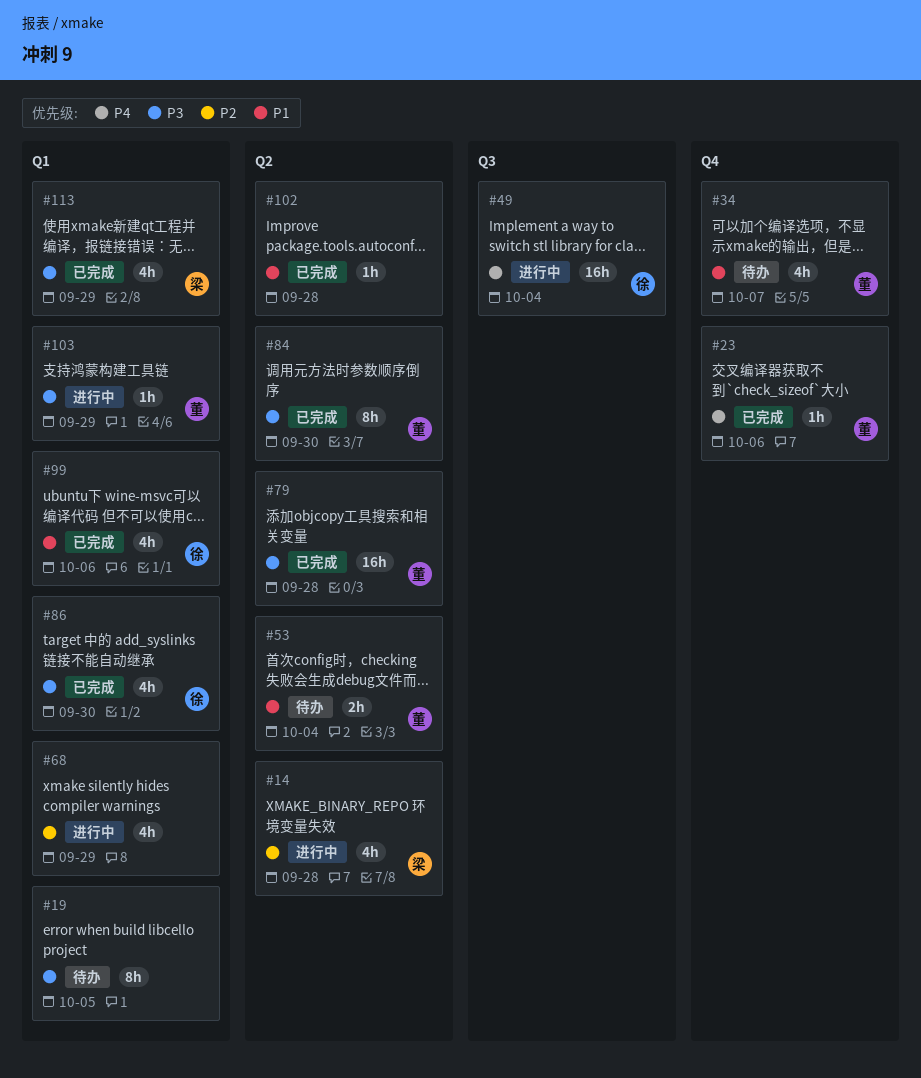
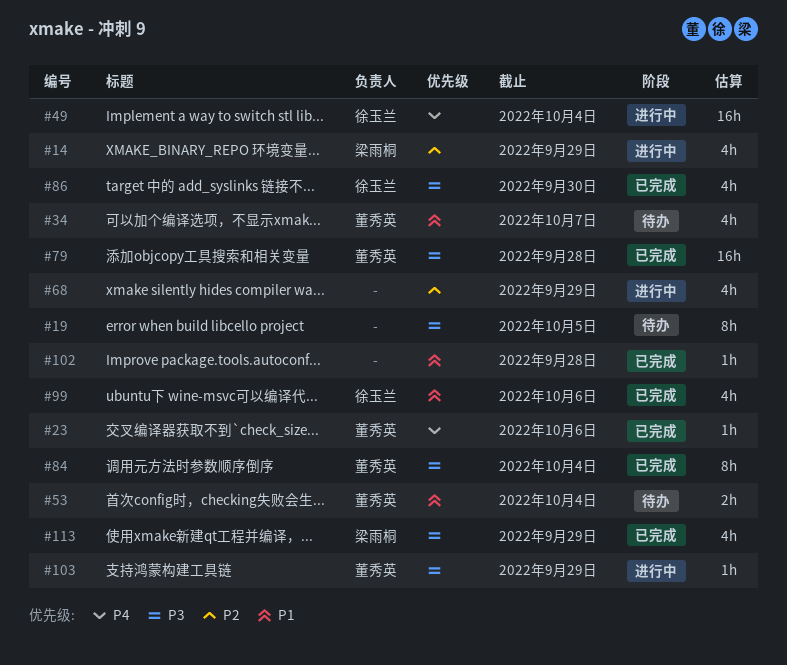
#14, due: Sep 28 -> Sep 29
#84, due: Sep 30 -> Oct 4

